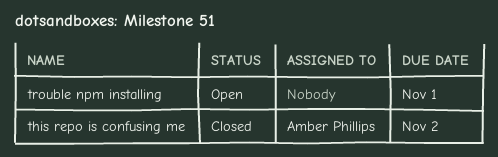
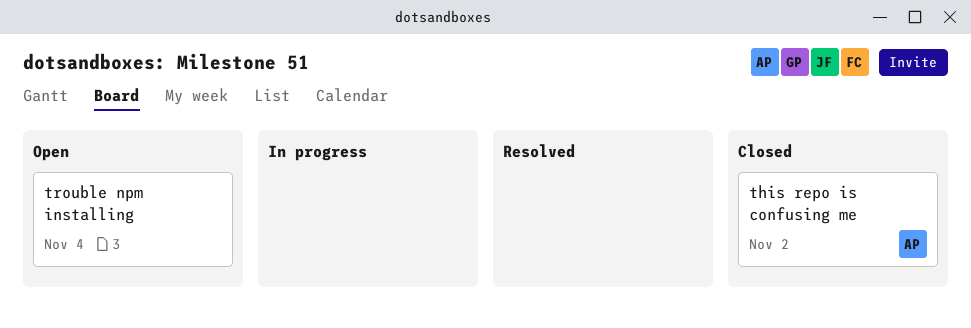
trouble npm installing, due: Nov 1 -> Nov 4

